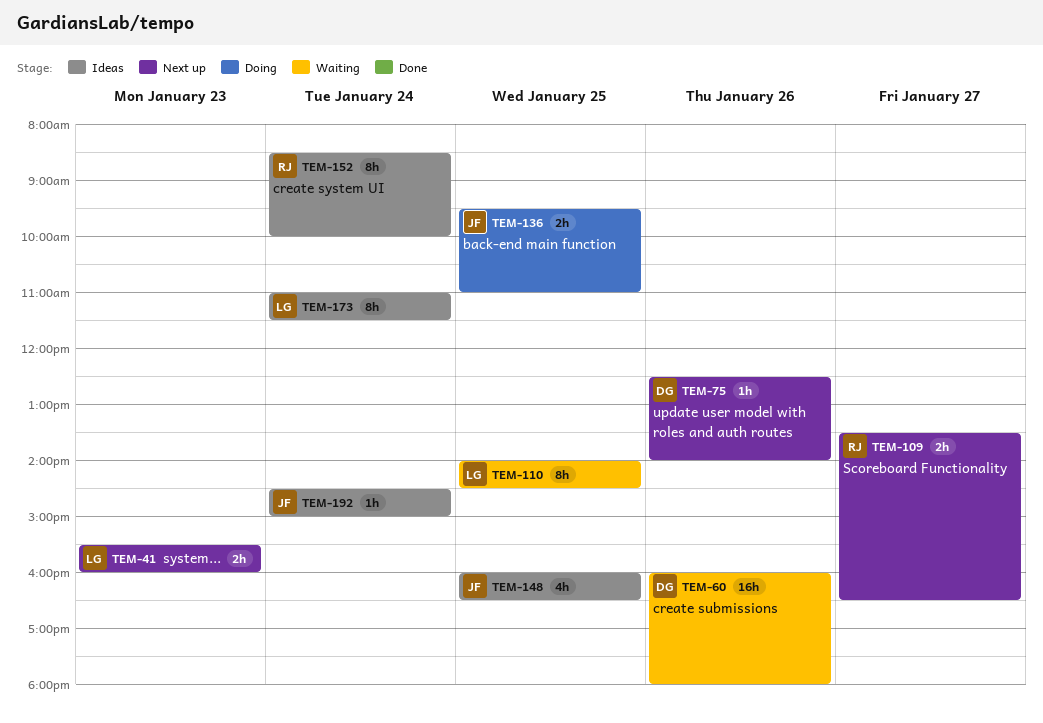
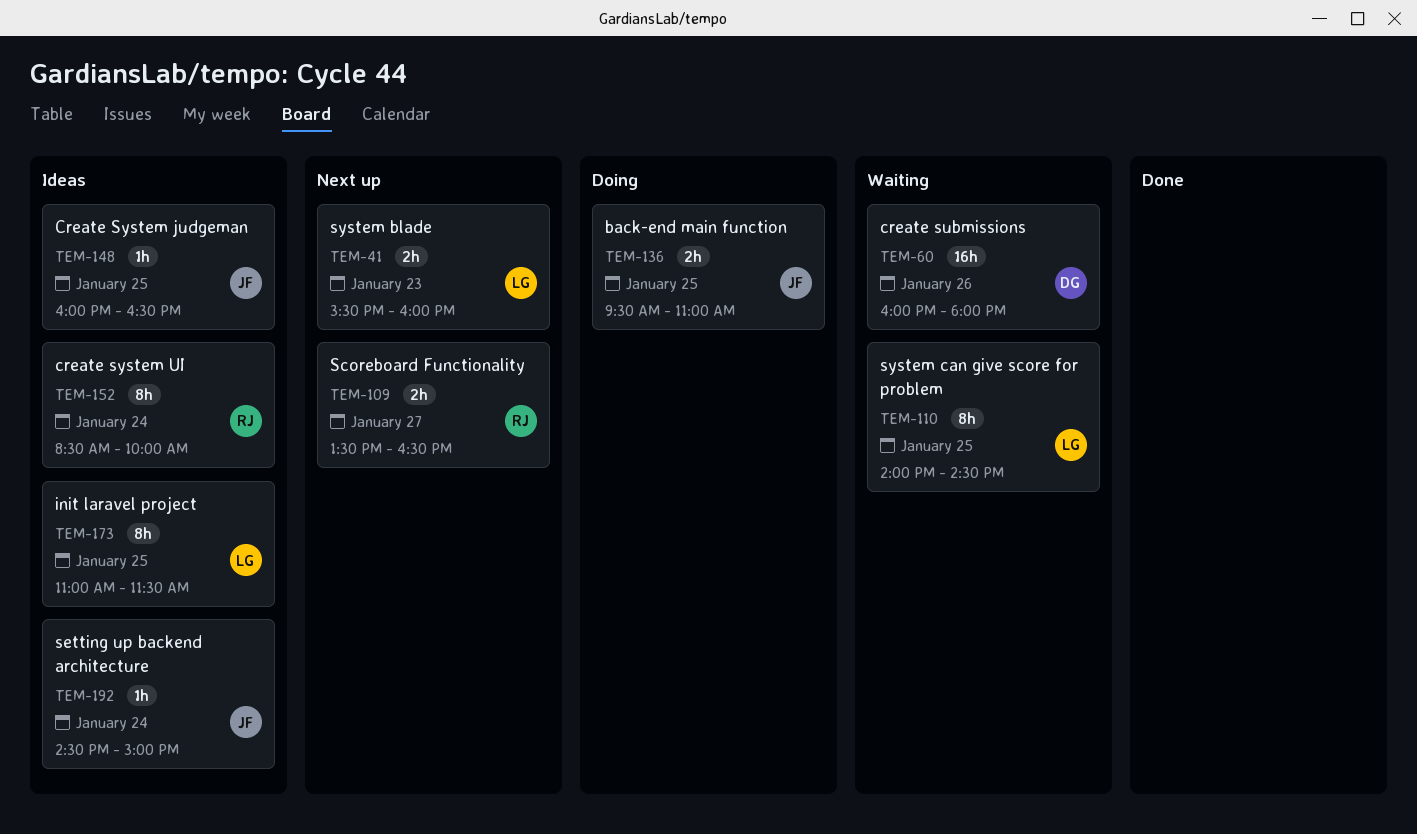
TEM-75: present -> none
TEM-148, estimate: 4h -> 1h
TEM-173, day: Jan 24 -> Jan 25

